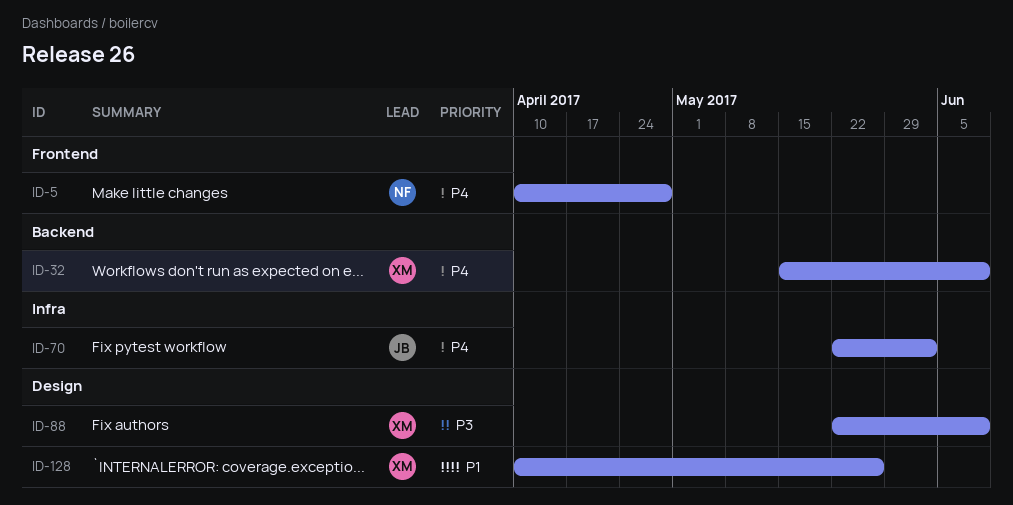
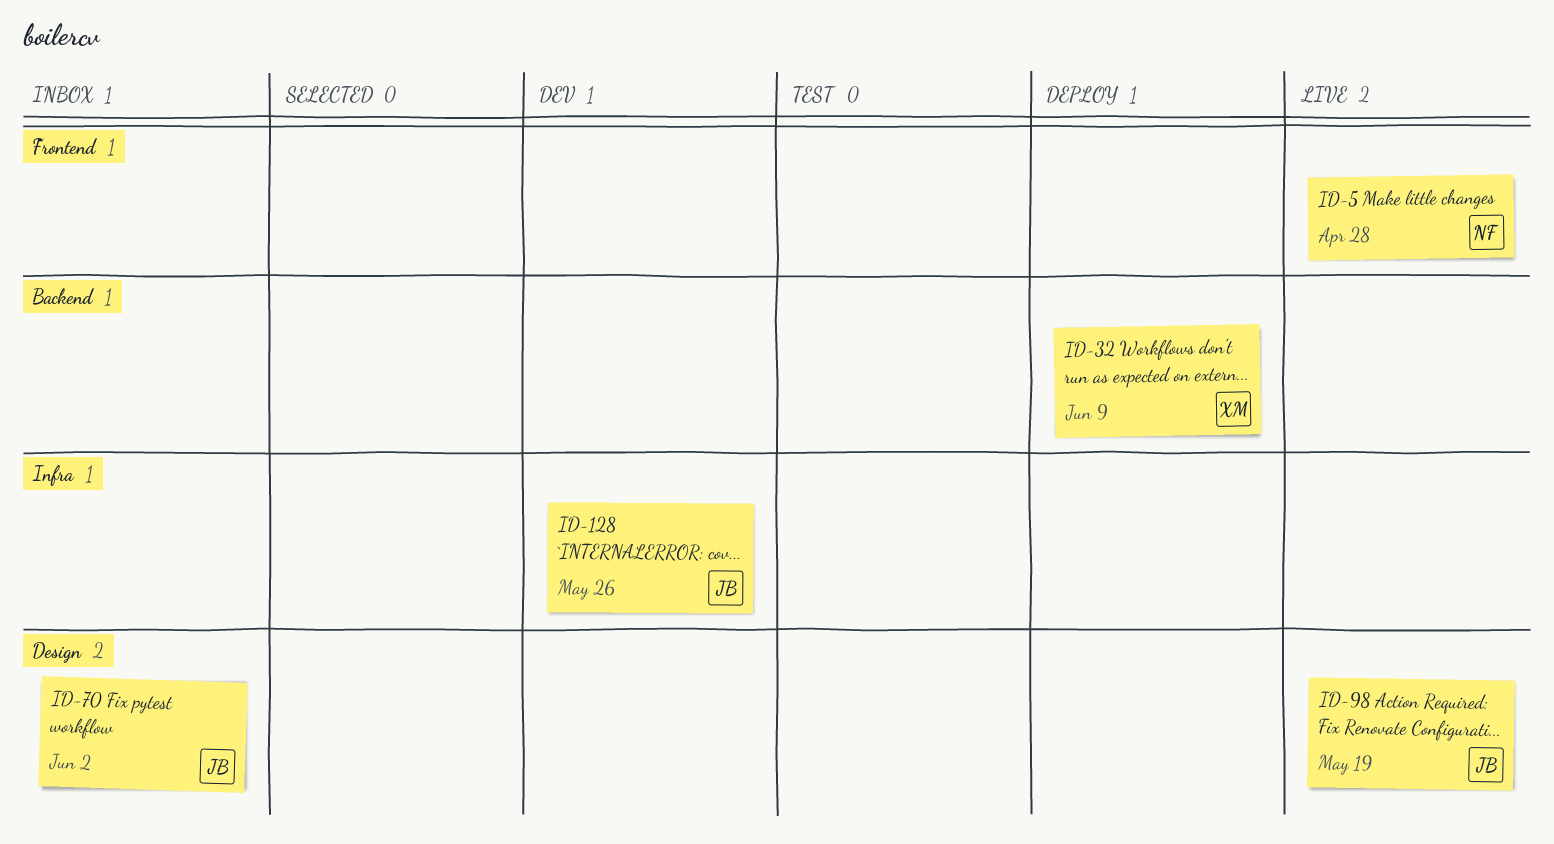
ID-70, label: Infra -> Design
ID-88: present -> none
ID-98: none -> present
ID-128, owner: XM -> JB
ID-128, label: Design -> Infra

